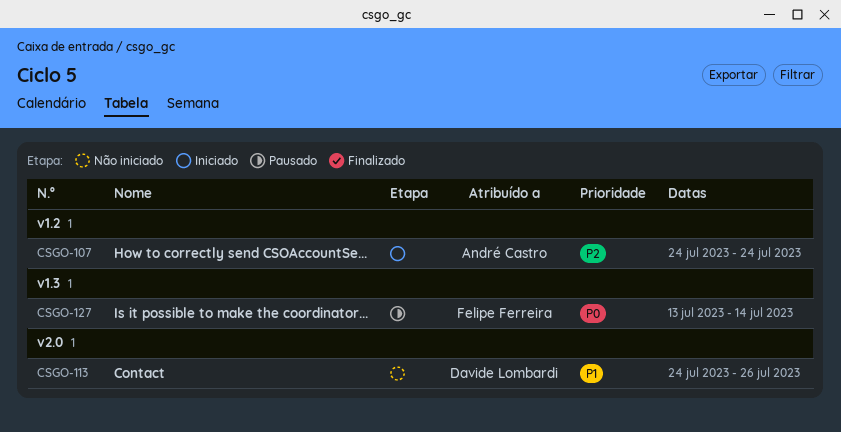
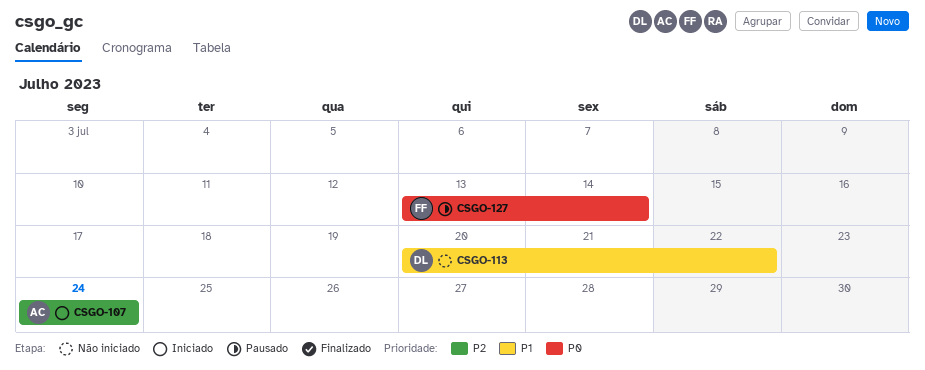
CSGO-113, start: Jul 24 -> Jul 20
CSGO-113, due: Jul 26 -> Jul 22

